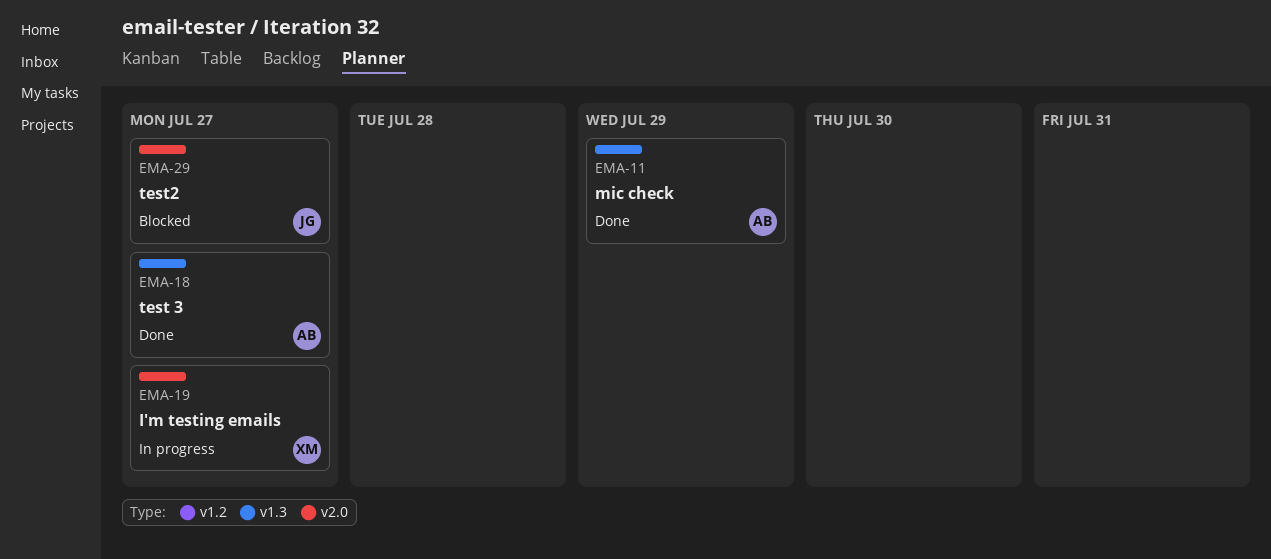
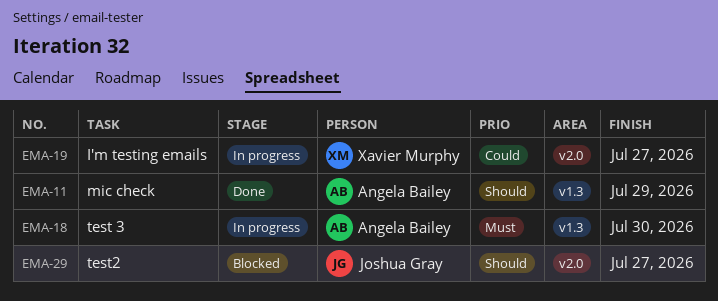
EMA-18, status: Done -> In progress
EMA-18, due: Jul 27 -> Jul 30

